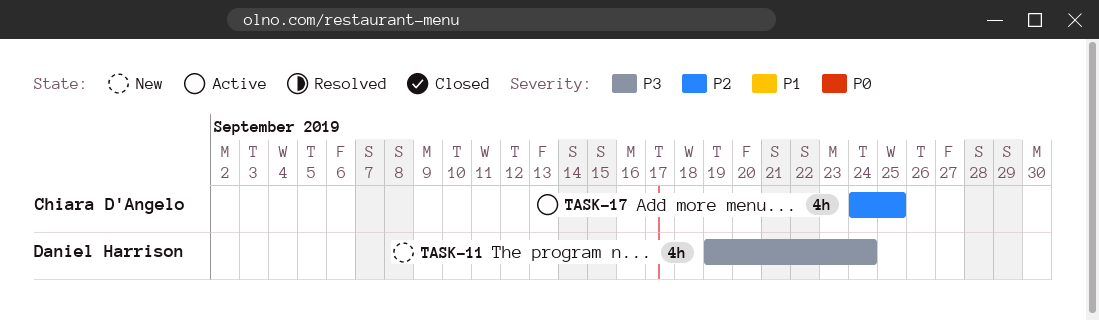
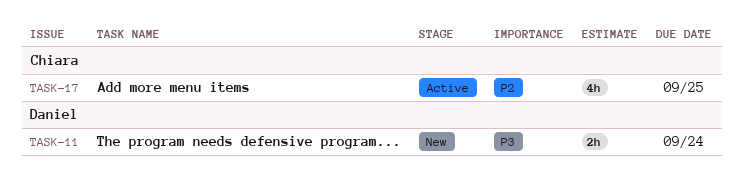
TASK-11, estimate: 4h -> 2h

